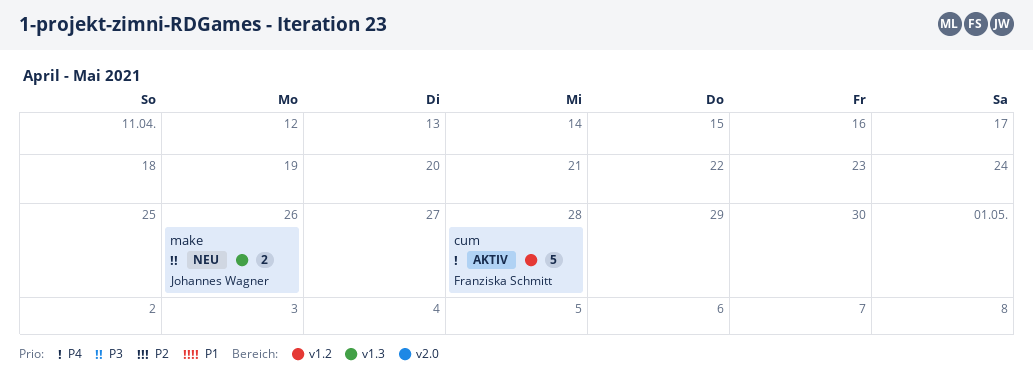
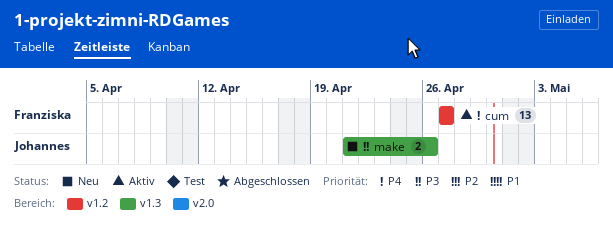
cum, estimate: 5 -> 13
cum, due: Apr 28 -> Apr 27

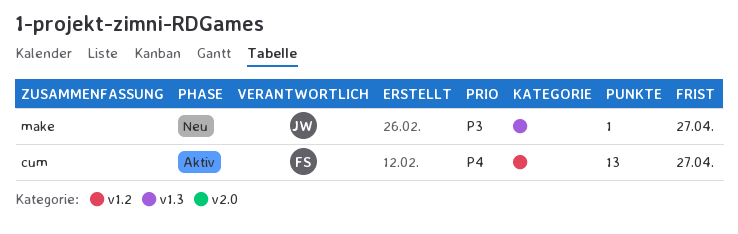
make, estimate: 2 -> 1
make, due: Apr 26 -> Apr 27

